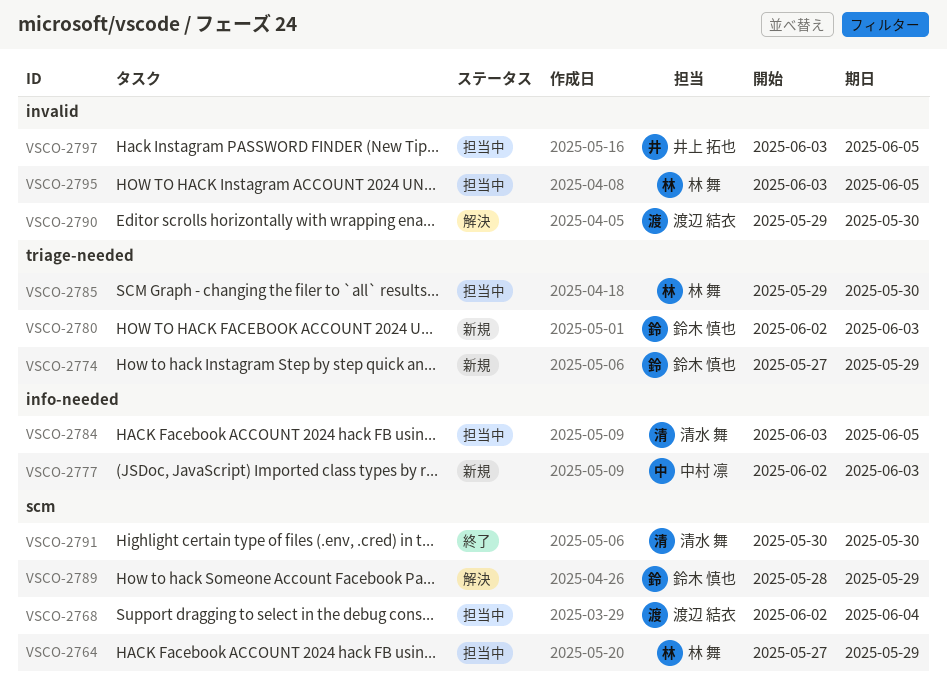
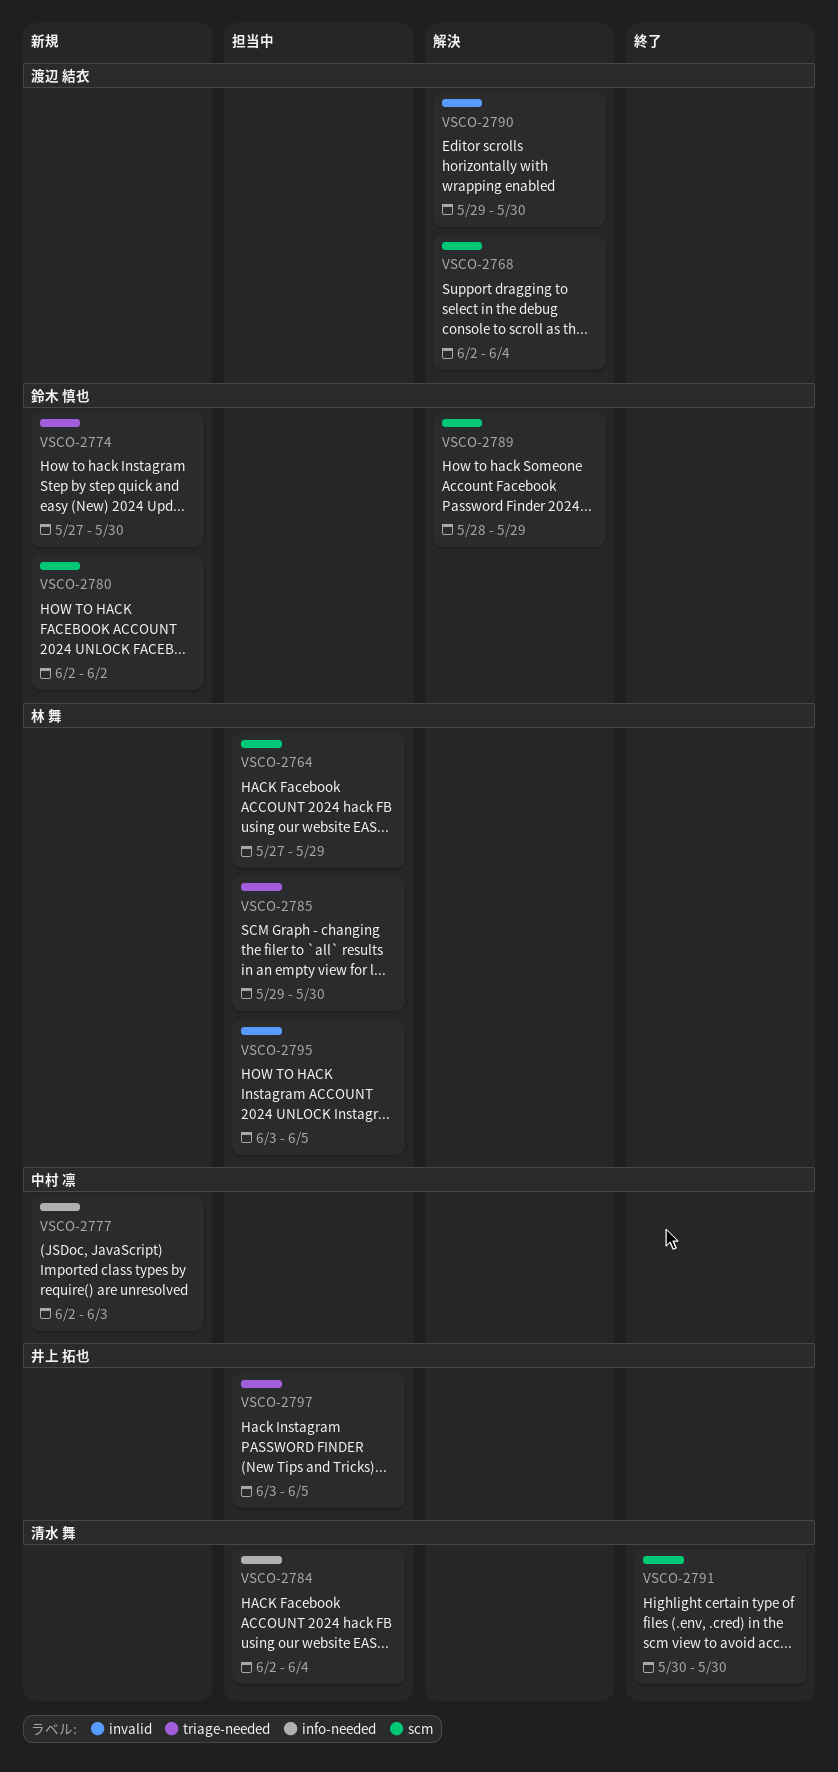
VSCO-2768, status: 担当中 -> 解決
VSCO-2774, due: May 29 -> May 30
VSCO-2780, label: triage-needed -> scm
VSCO-2780, due: Jun 3 -> Jun 2
VSCO-2784, start: Jun 3 -> Jun 2
VSCO-2784, due: Jun 5 -> Jun 4
VSCO-2797, label: invalid -> triage-needed

